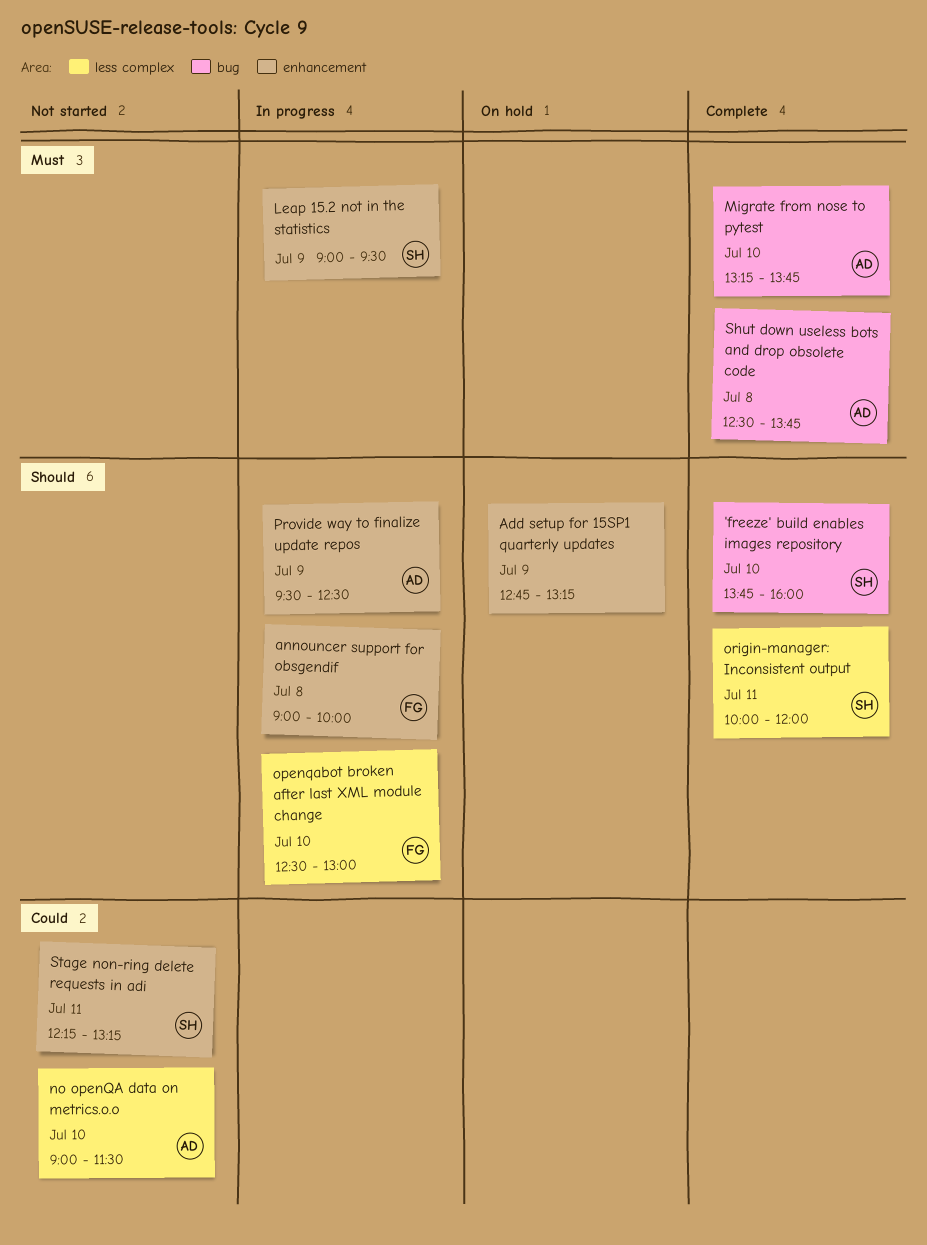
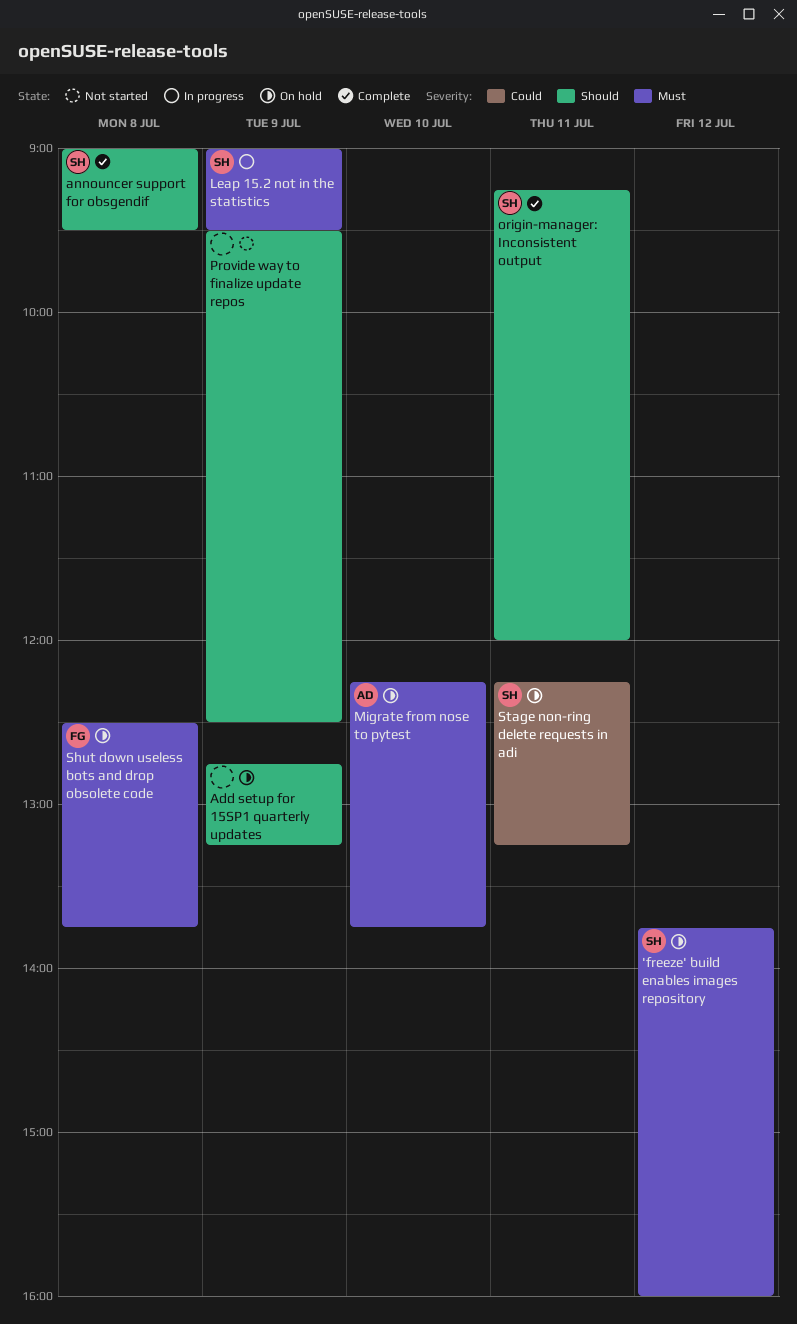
'freeze' build enables images repository, status: Complete -> On hold
'freeze' build enables images repository, priority: Should -> Must
'freeze' build enables images repository, day: Jul 10 -> Jul 12
announcer support for obsgendif, status: In progress -> Complete
announcer support for obsgendif, owner: FG -> SH
announcer support for obsgendif, ends: 10:00 -> 09:30
Migrate from nose to pytest, status: Complete -> On hold
Migrate from nose to pytest, begins: 13:15 -> 12:15
no openQA data on metrics.o.o: present -> none
openqabot broken after last XML module change: present -> none
origin-manager: Inconsistent output, begins: 10:00 -> 09:15
Provide way to finalize update repos, status: In progress -> Not started
Provide way to finalize update repos, owner: AD -> none
Shut down useless bots and drop obsolete code, status: Complete -> On hold
Shut down useless bots and drop obsolete code, owner: AD -> FG
Stage non-ring delete requests in adi, status: Not started -> On hold

